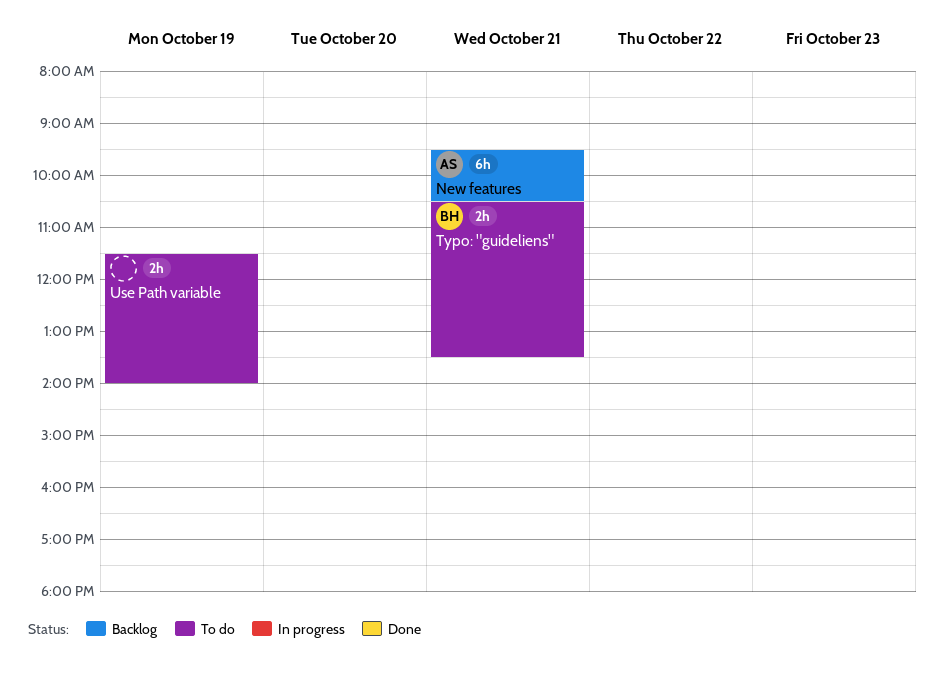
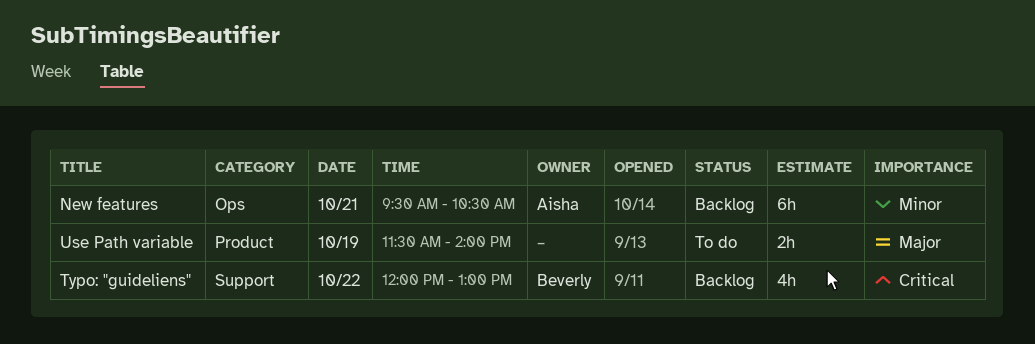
Typo: "guideliens", status: To do -> Backlog
Typo: "guideliens", estimate: 2h -> 4h
Typo: "guideliens", day: Oct 21 -> Oct 22
Typo: "guideliens", begins: 10:30 -> 12:00
Typo: "guideliens", ends: 13:30 -> 13:00

